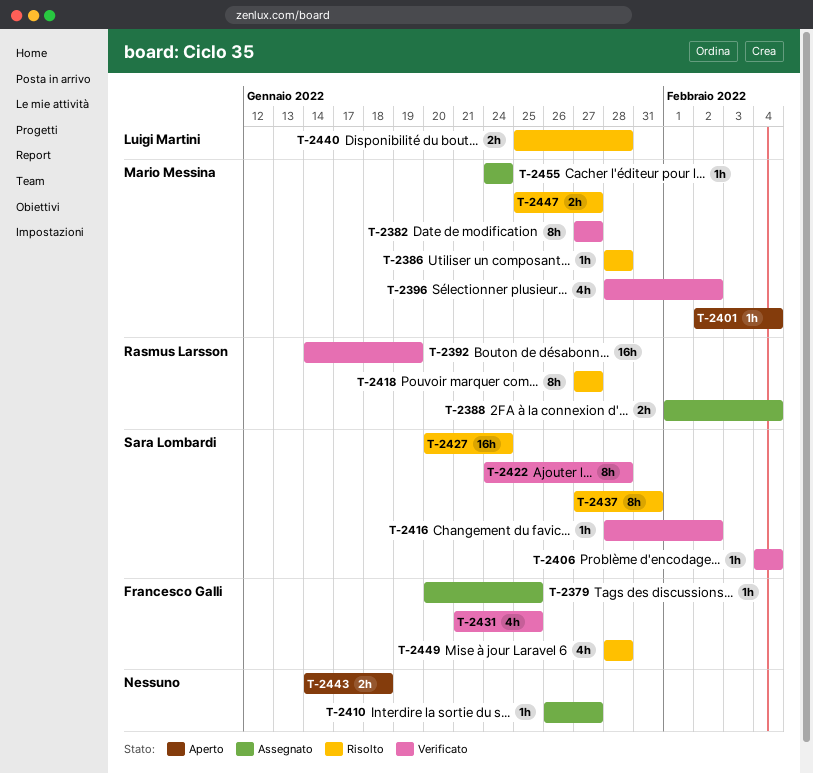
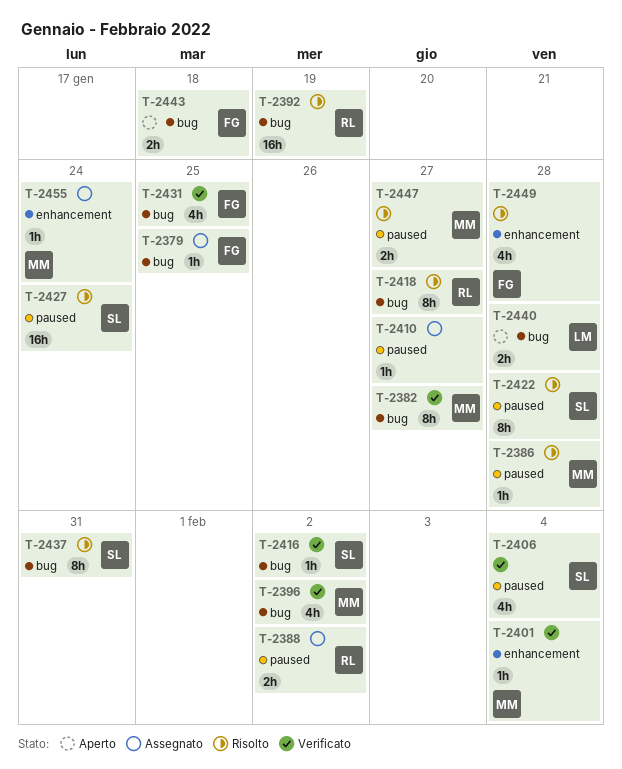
T-2388, due: Feb 4 -> Feb 2
T-2392, status: Verificato -> Risolto
T-2401, status: Aperto -> Verificato
T-2406, estimate: 1h -> 4h
T-2422, status: Verificato -> Risolto
T-2440, status: Risolto -> Aperto
T-2443, owner: none -> Francesco Galli

